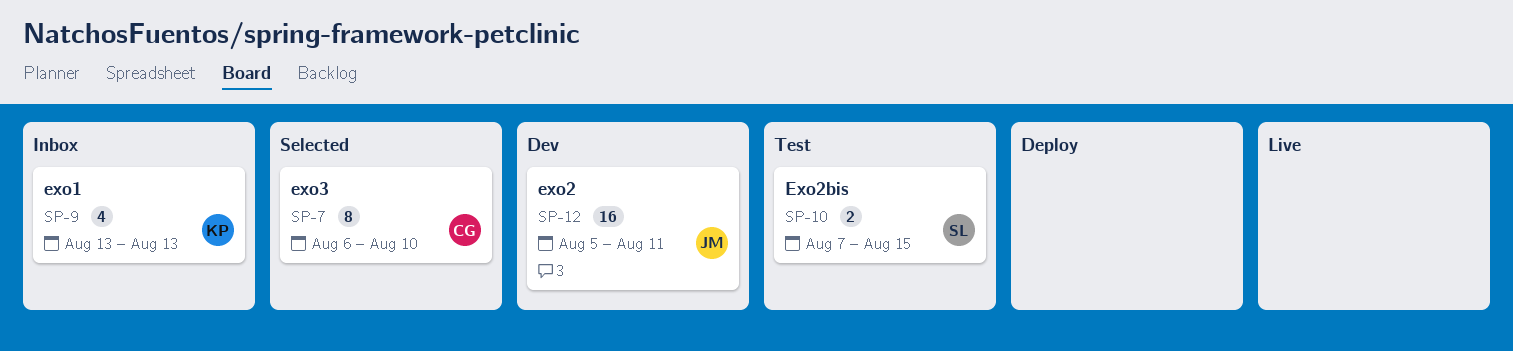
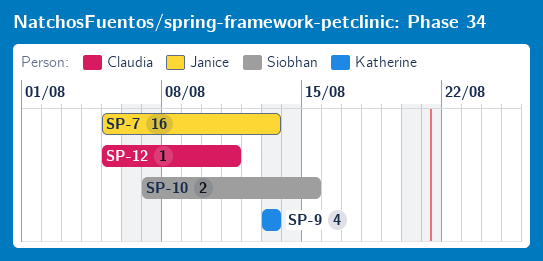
SP-7, owner: Claudia -> Janice
SP-7, estimate: 8 -> 16
SP-7, start: Aug 6 -> Aug 5
SP-7, due: Aug 10 -> Aug 13
SP-12, owner: Janice -> Claudia
SP-12, estimate: 16 -> 1

